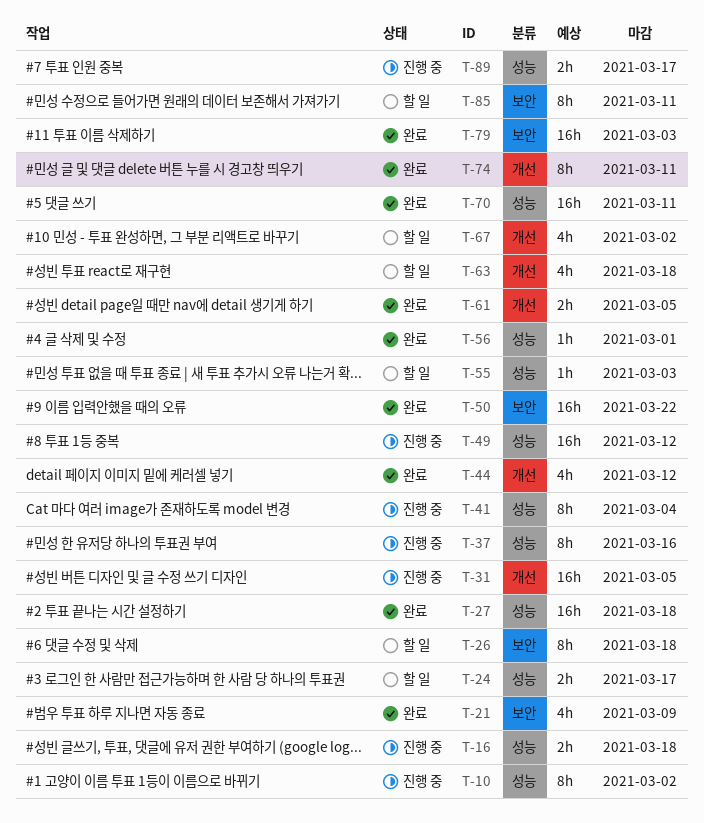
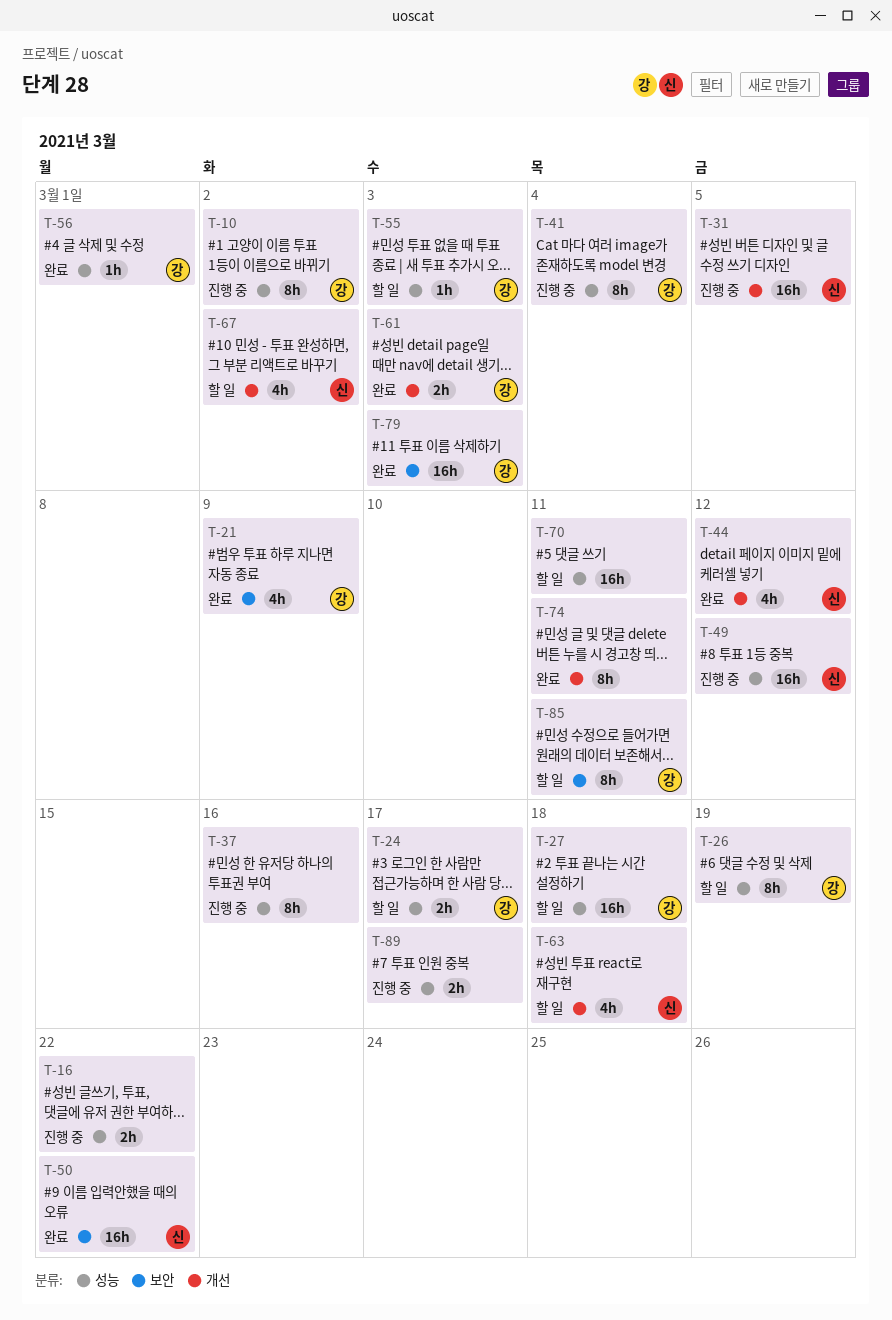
T-16, due: Mar 18 -> Mar 22
T-26, label: 보안 -> 성능
T-26, due: Mar 18 -> Mar 19
T-27, status: 완료 -> 할 일
T-61, due: Mar 5 -> Mar 3
T-70, status: 완료 -> 할 일

